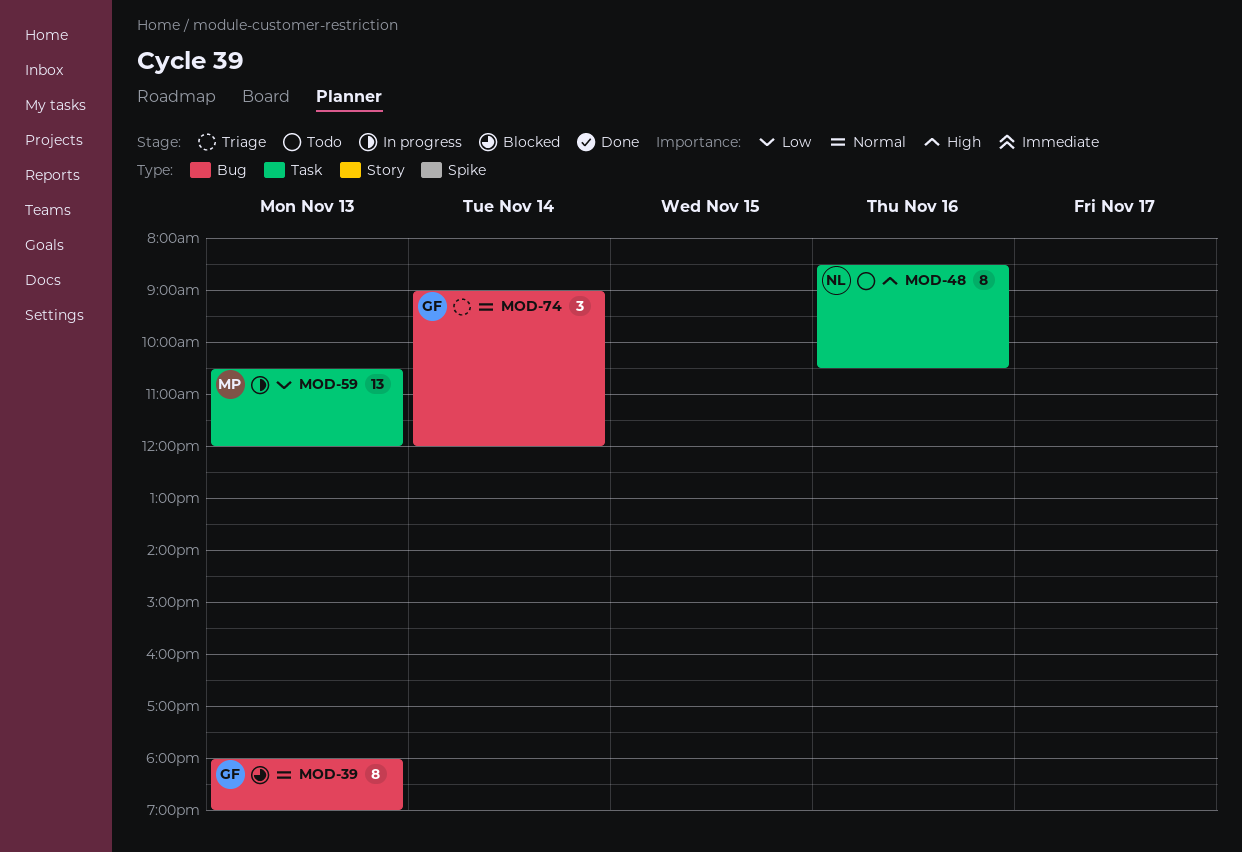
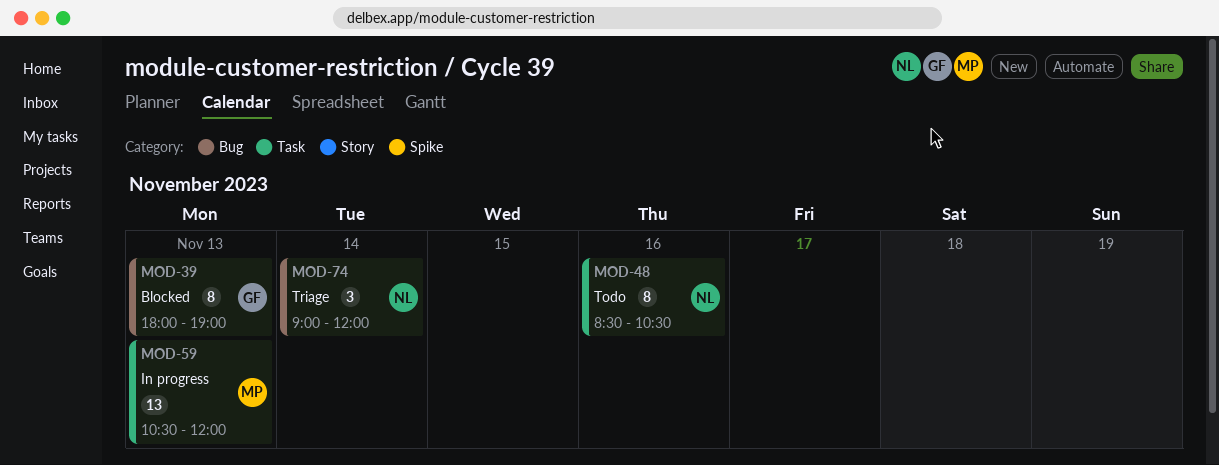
MOD-74, owner: GF -> NL

